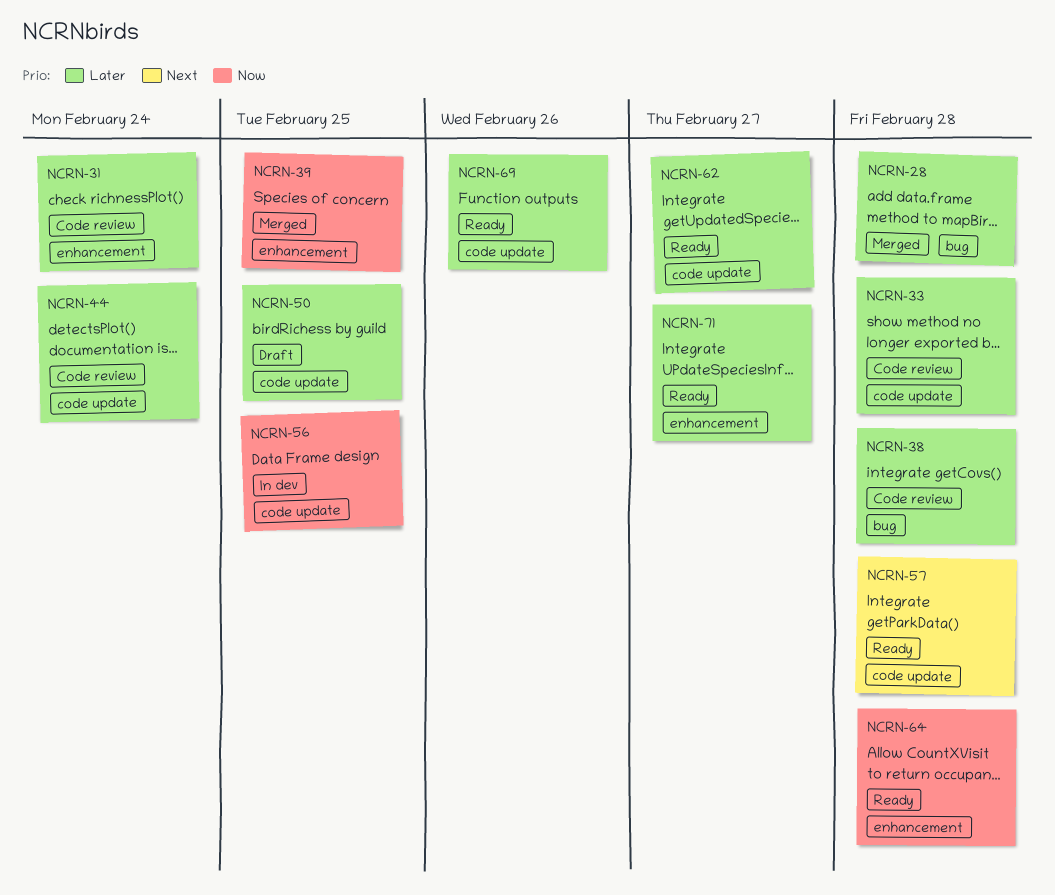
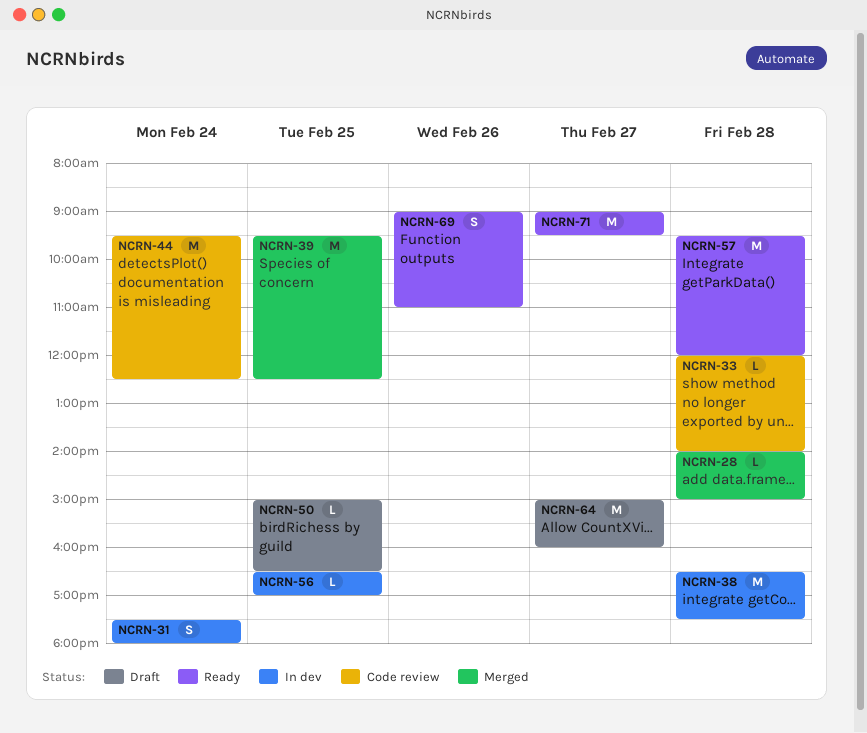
NCRN-31, status: Code review -> In dev
NCRN-38, status: Code review -> In dev
NCRN-62: present -> none
NCRN-64, status: Ready -> Draft
NCRN-64, day: Feb 28 -> Feb 27

